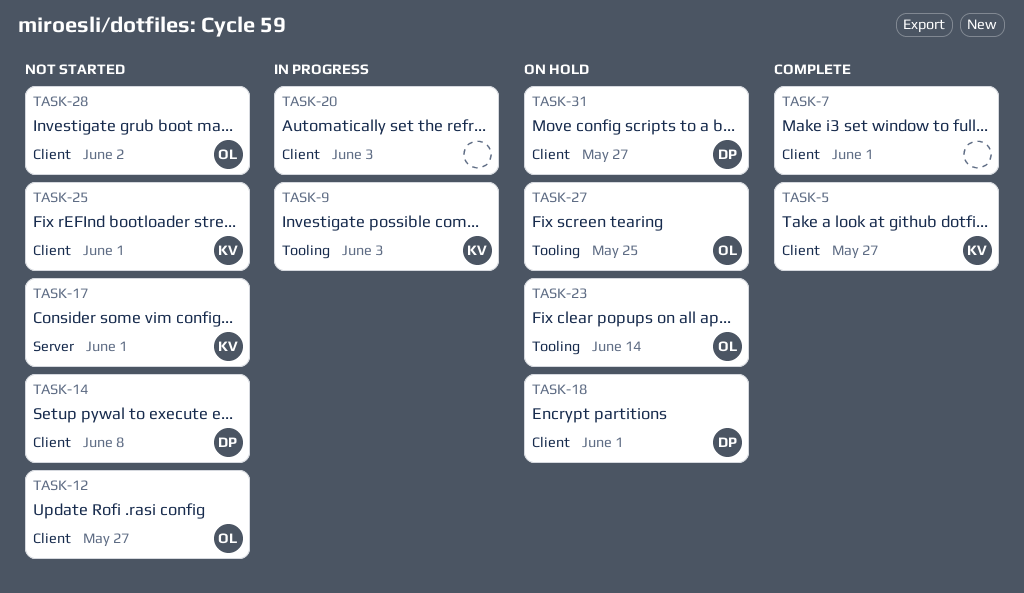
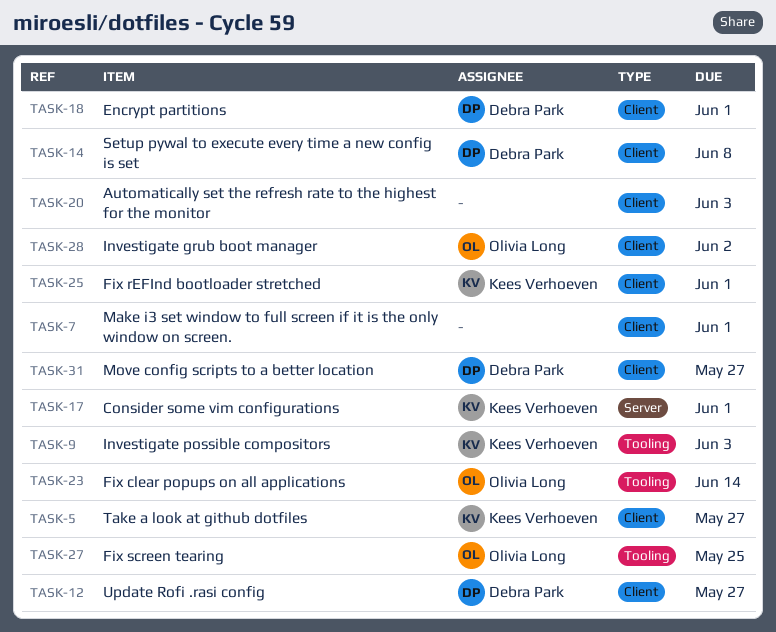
TASK-12, owner: Olivia Long -> Debra Park

